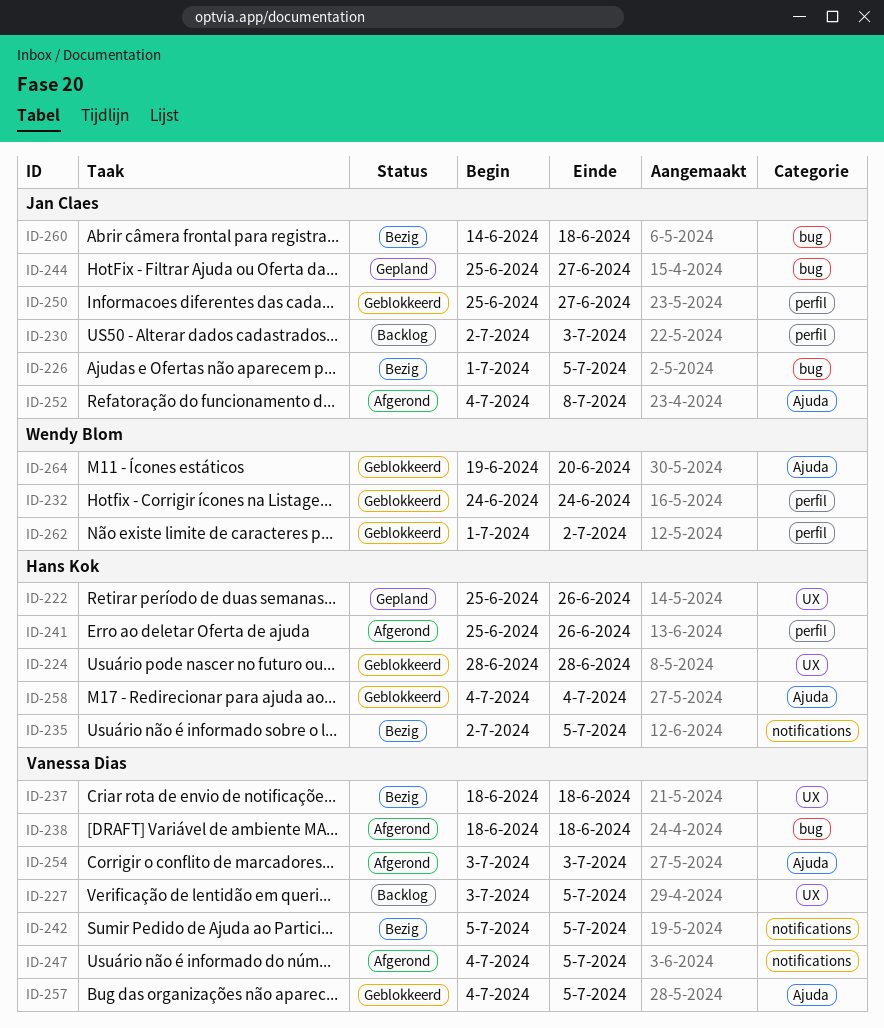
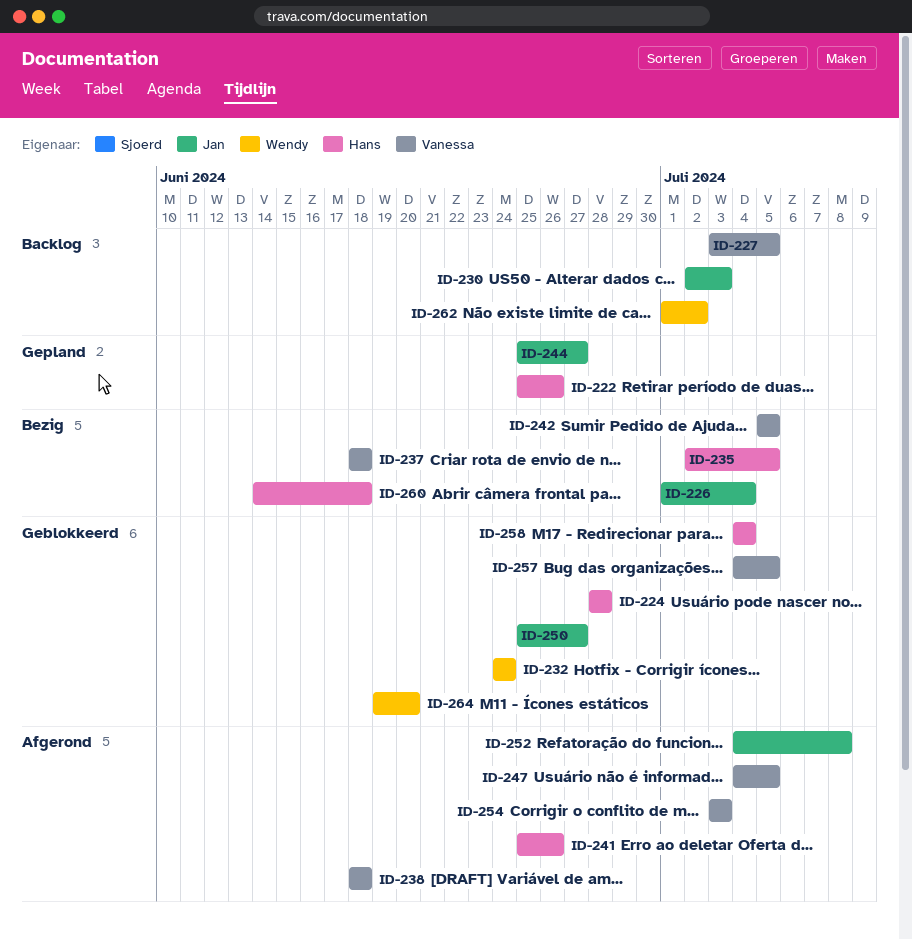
ID-226, due: Jul 5 -> Jul 4
ID-260, owner: Jan Claes -> Hans Kok
ID-262, status: Geblokkeerd -> Backlog

